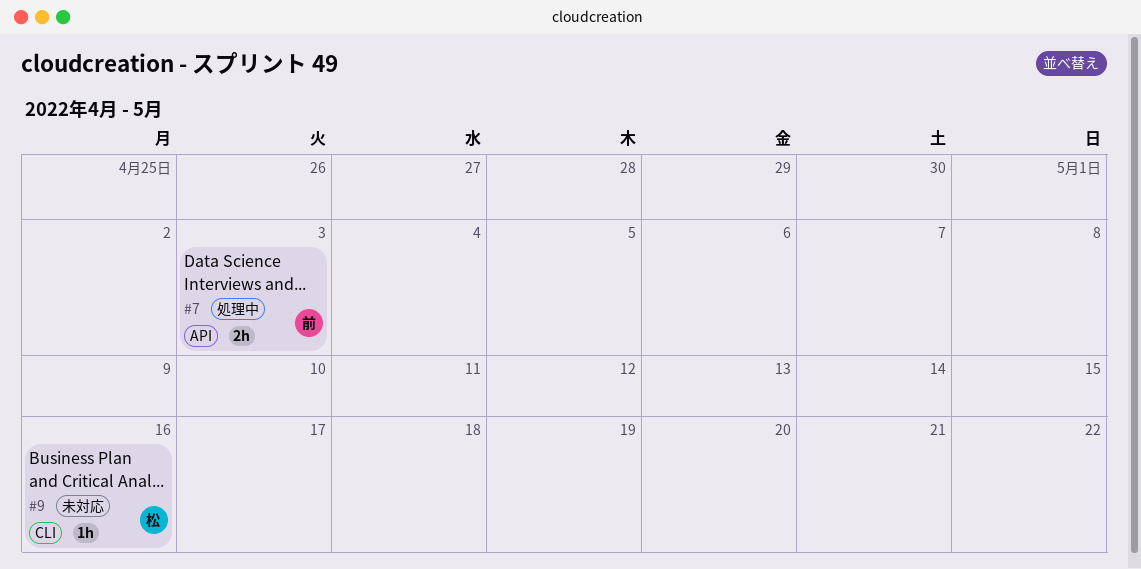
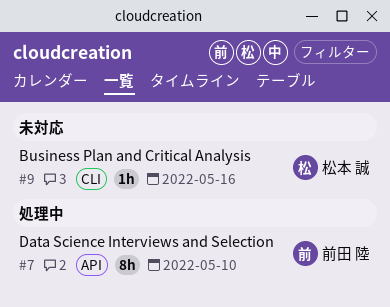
#7, estimate: 2h -> 8h
#7, due: May 3 -> May 10

